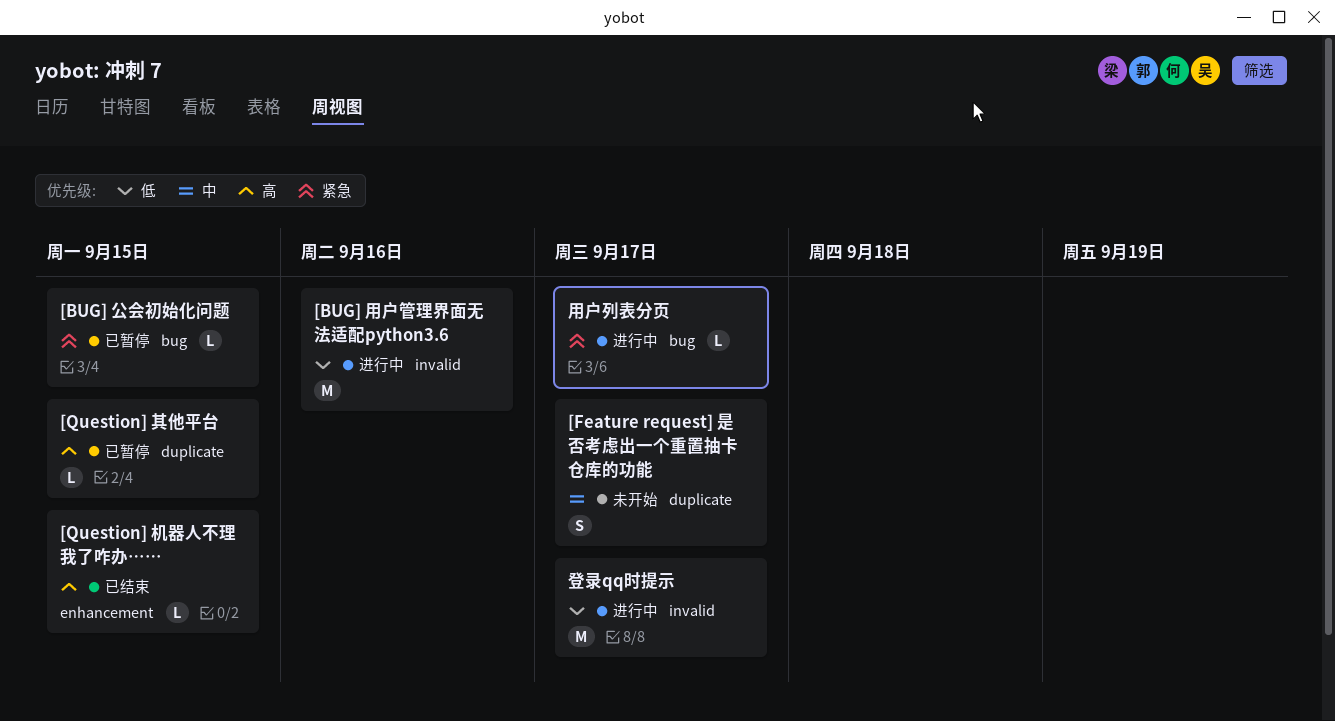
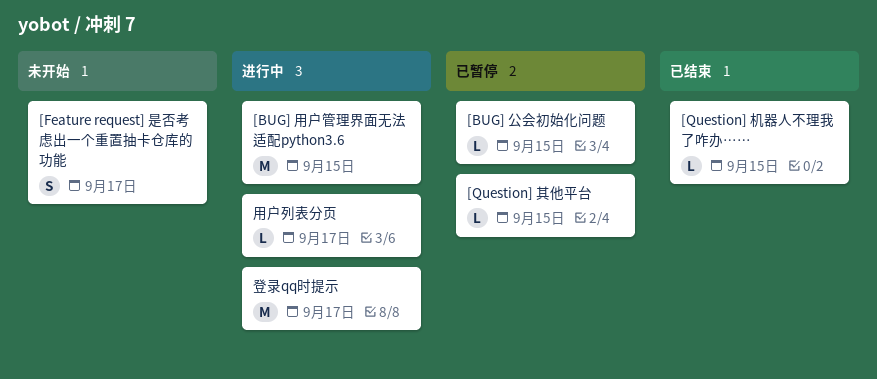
[BUG] 用户管理界面无法适配python3.6, due: Sep 16 -> Sep 15

